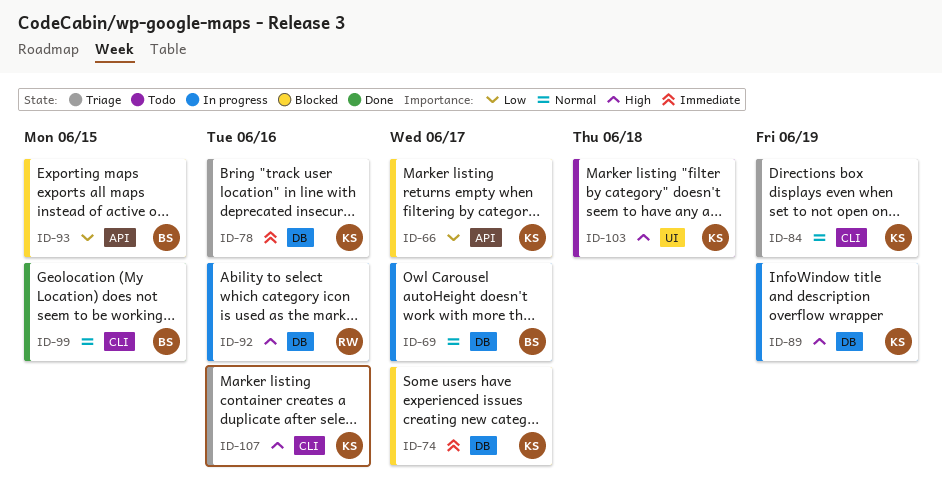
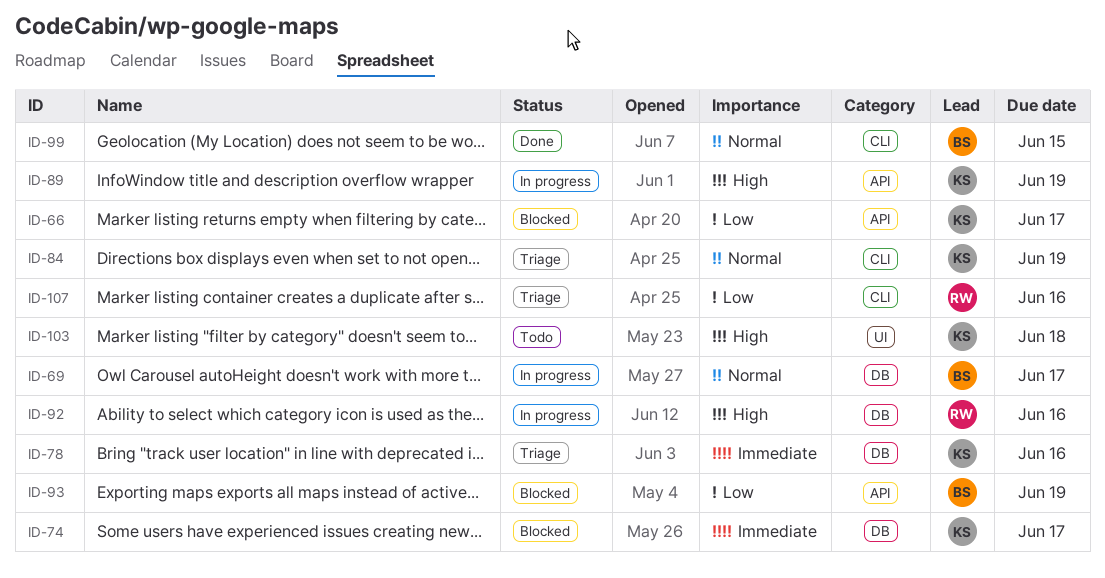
ID-89, label: DB -> API
ID-93, due: Jun 15 -> Jun 19
ID-107, owner: KS -> RW
ID-107, priority: High -> Low

